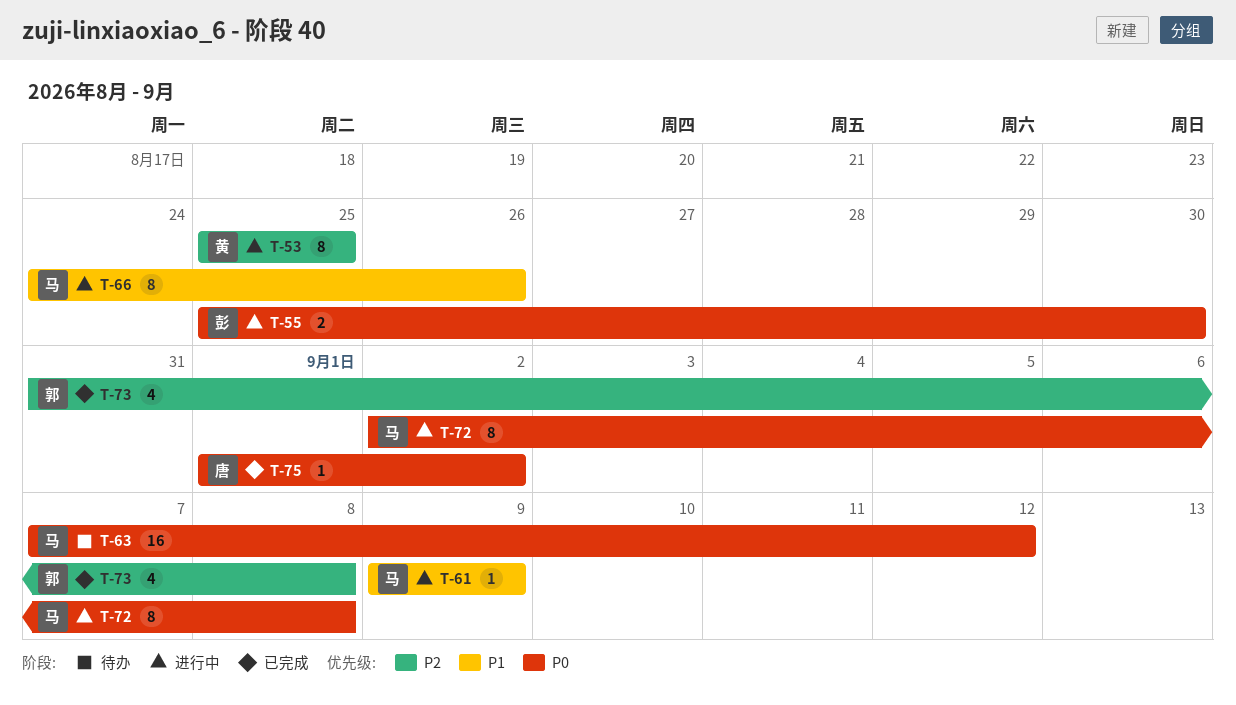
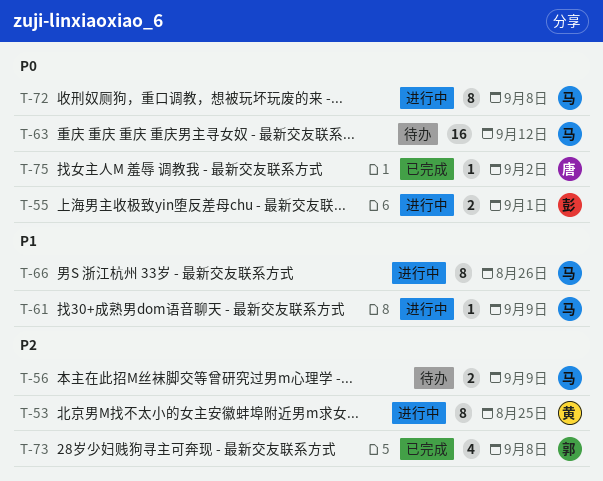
T-55, due: Aug 30 -> Sep 1
T-56: none -> present

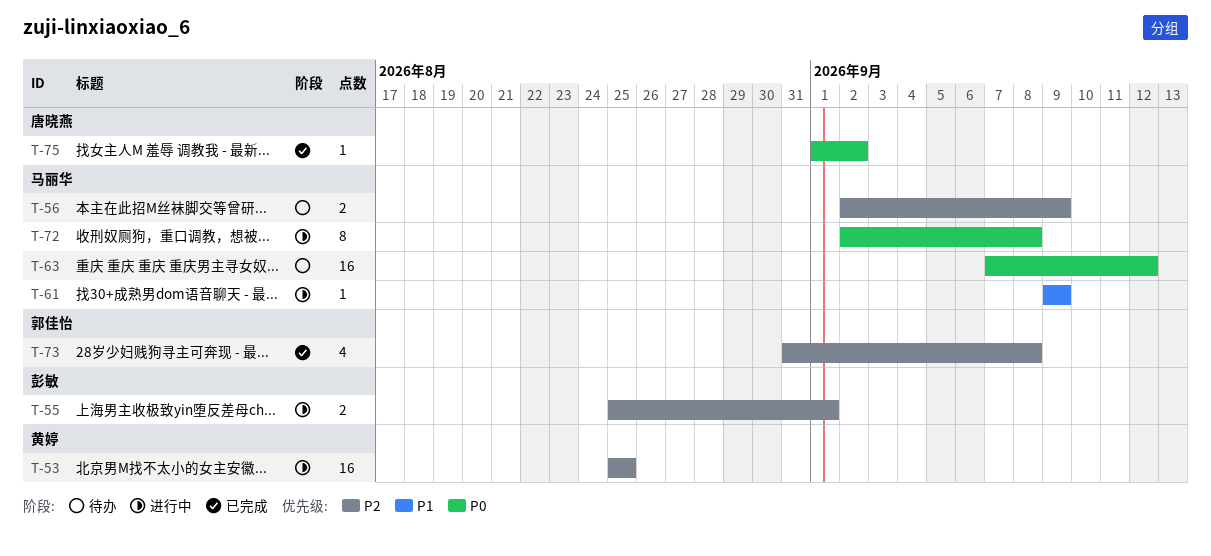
T-53, estimate: 8 -> 16
T-55, priority: P0 -> P2
T-66: present -> none

